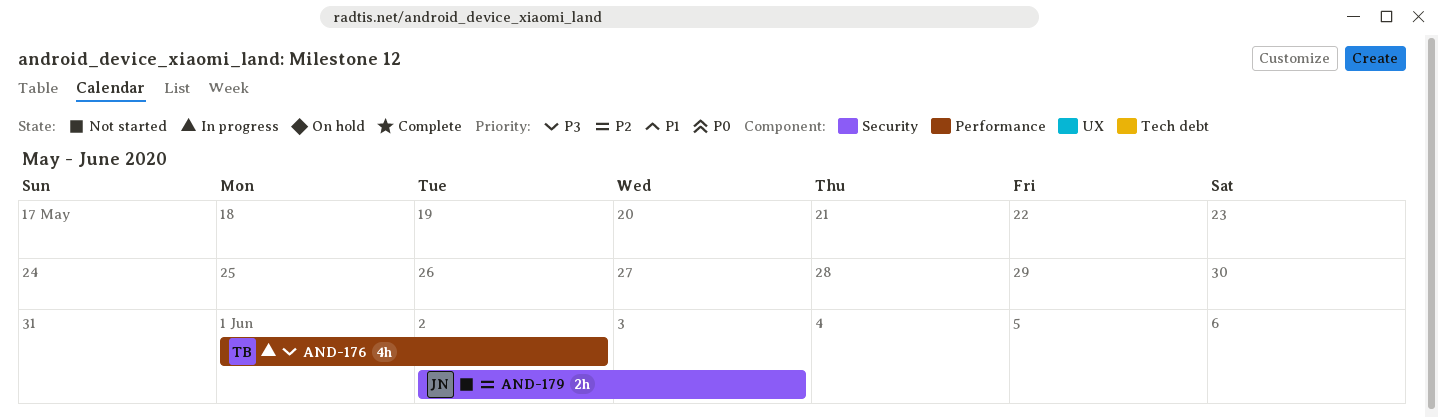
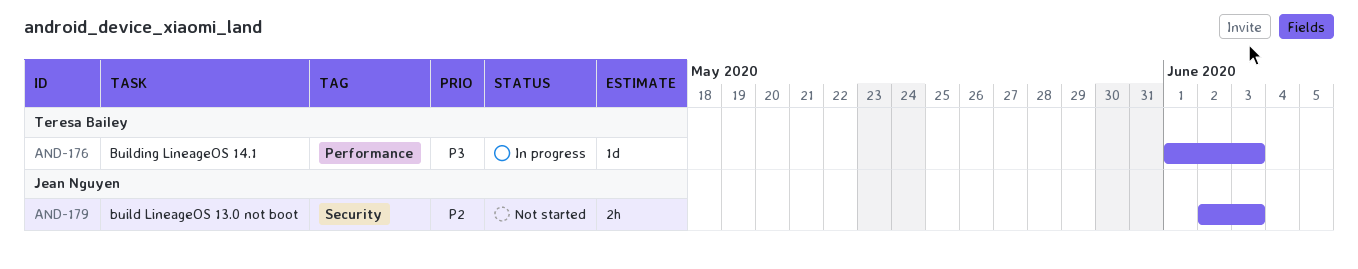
AND-176, estimate: 4h -> 1d
AND-176, due: Jun 2 -> Jun 3

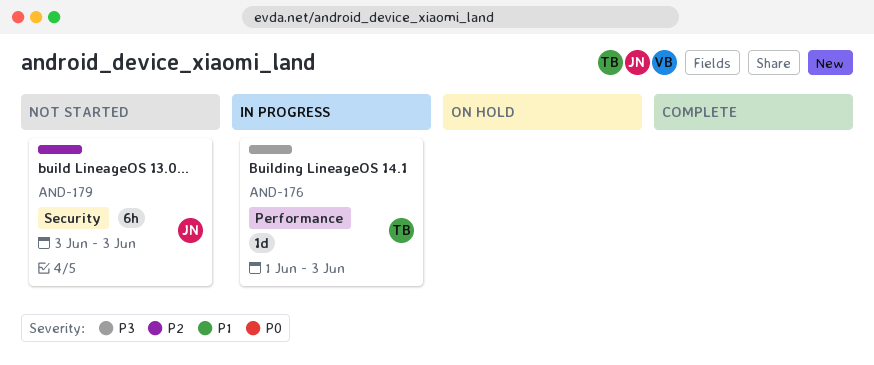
AND-179, estimate: 2h -> 6h
AND-179, start: Jun 2 -> Jun 3

